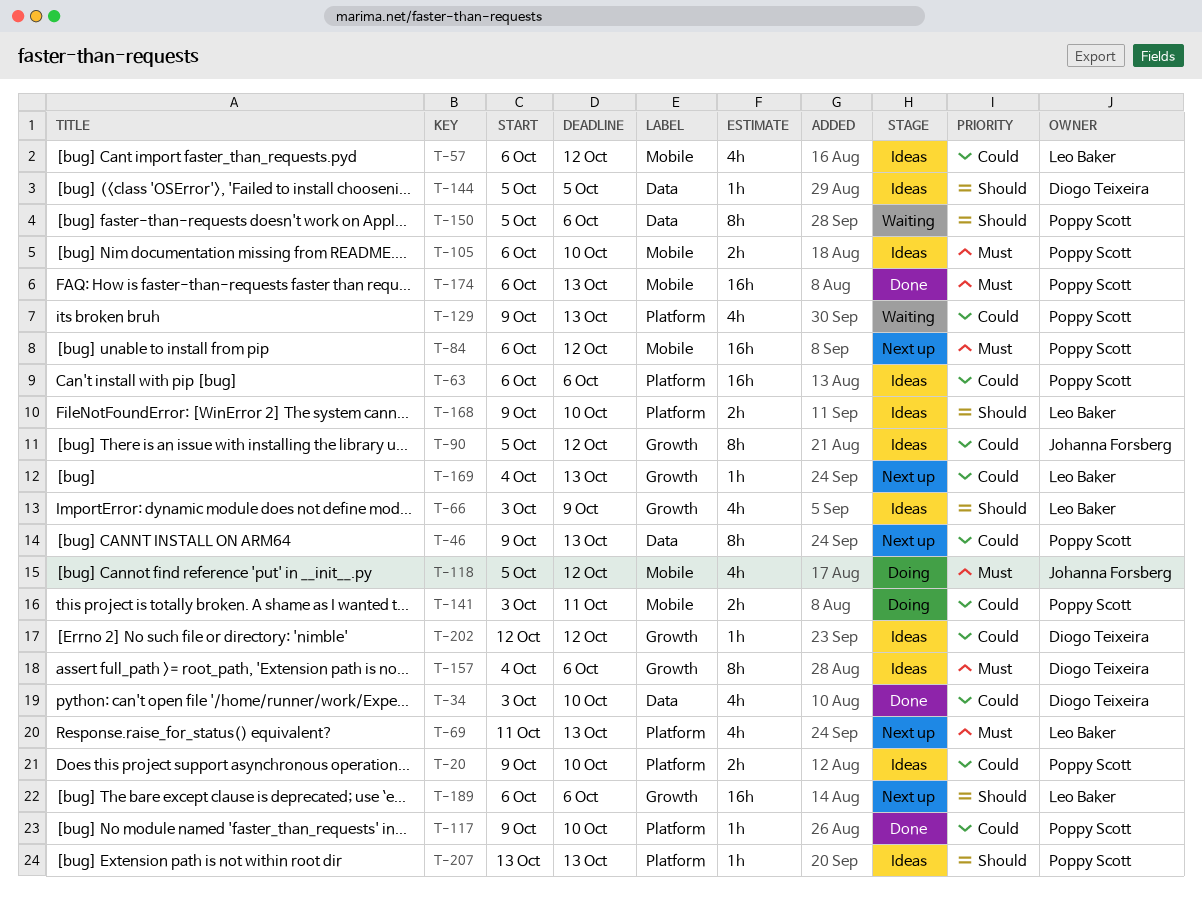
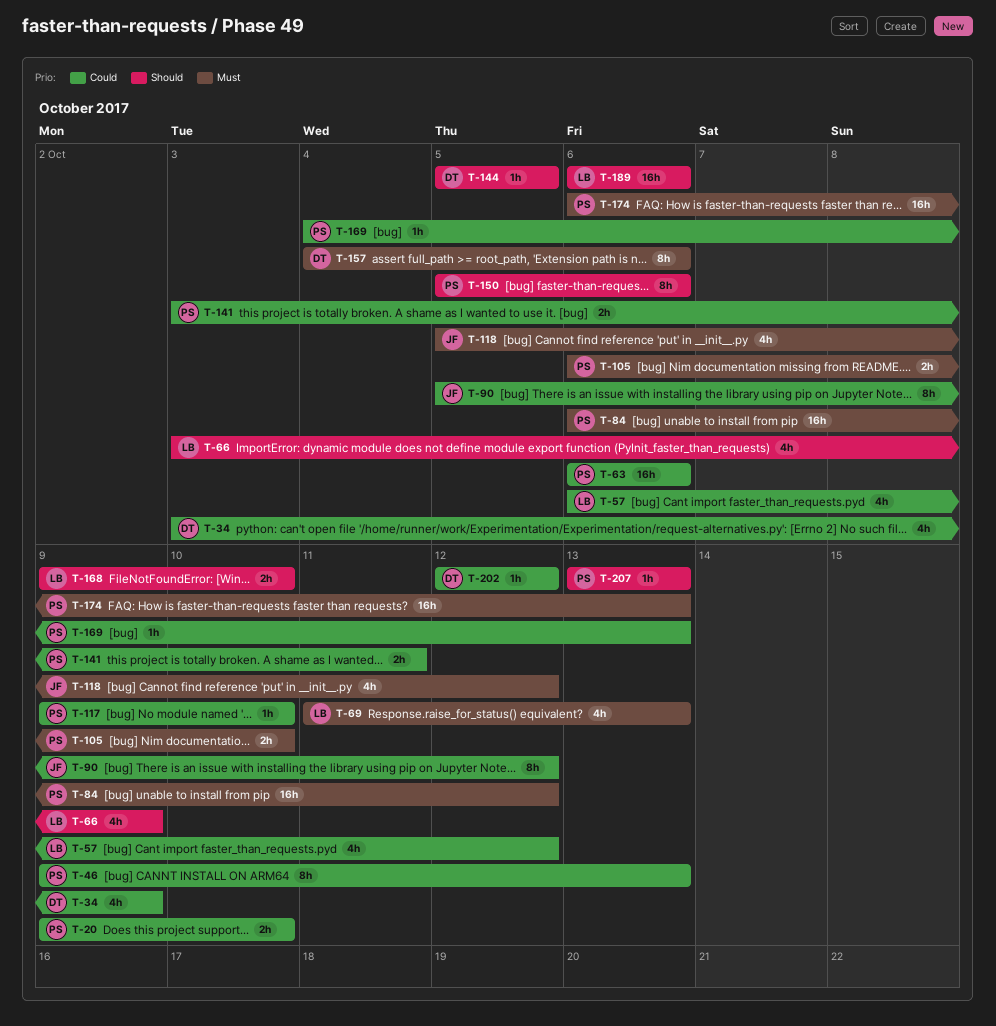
T-34, due: Oct 10 -> Oct 9
T-129: present -> none
T-169, owner: Leo Baker -> Poppy Scott

